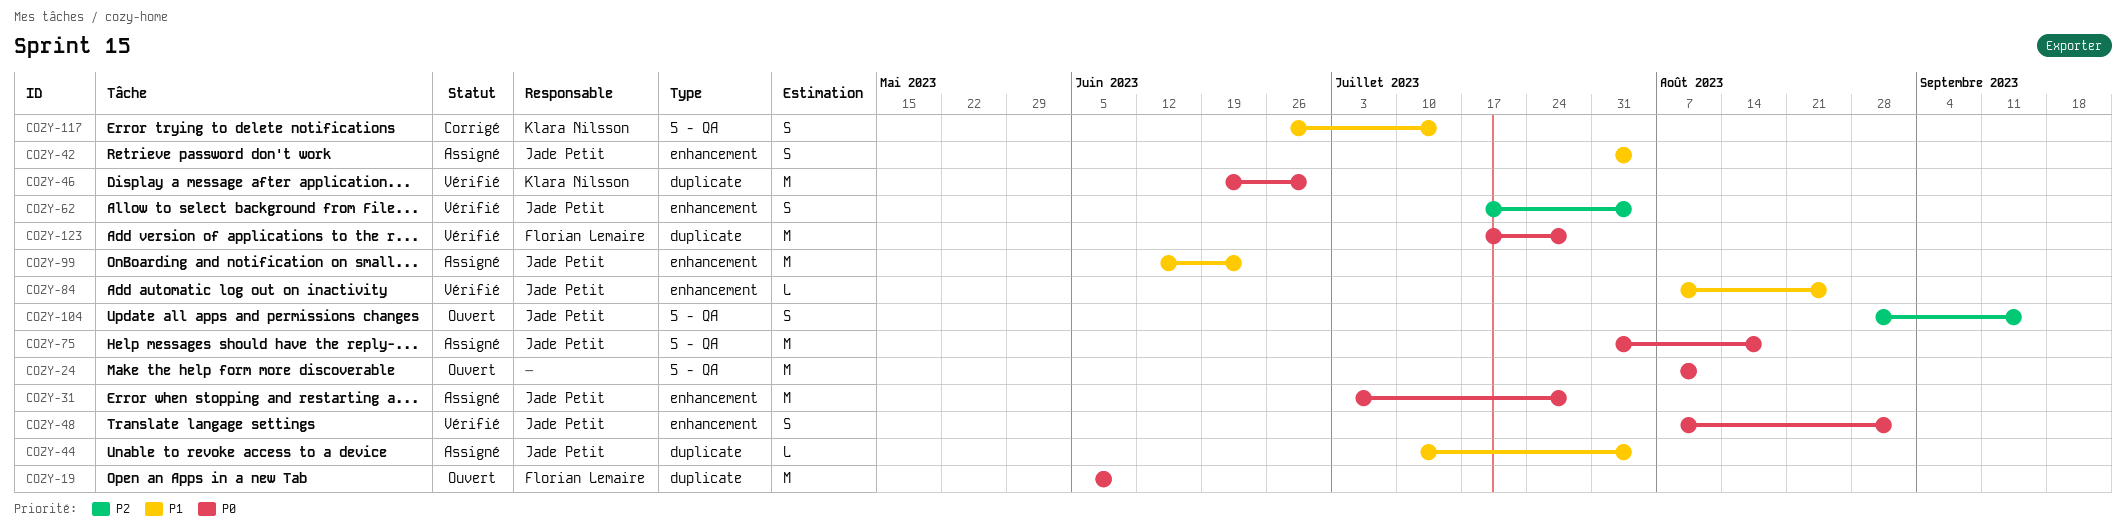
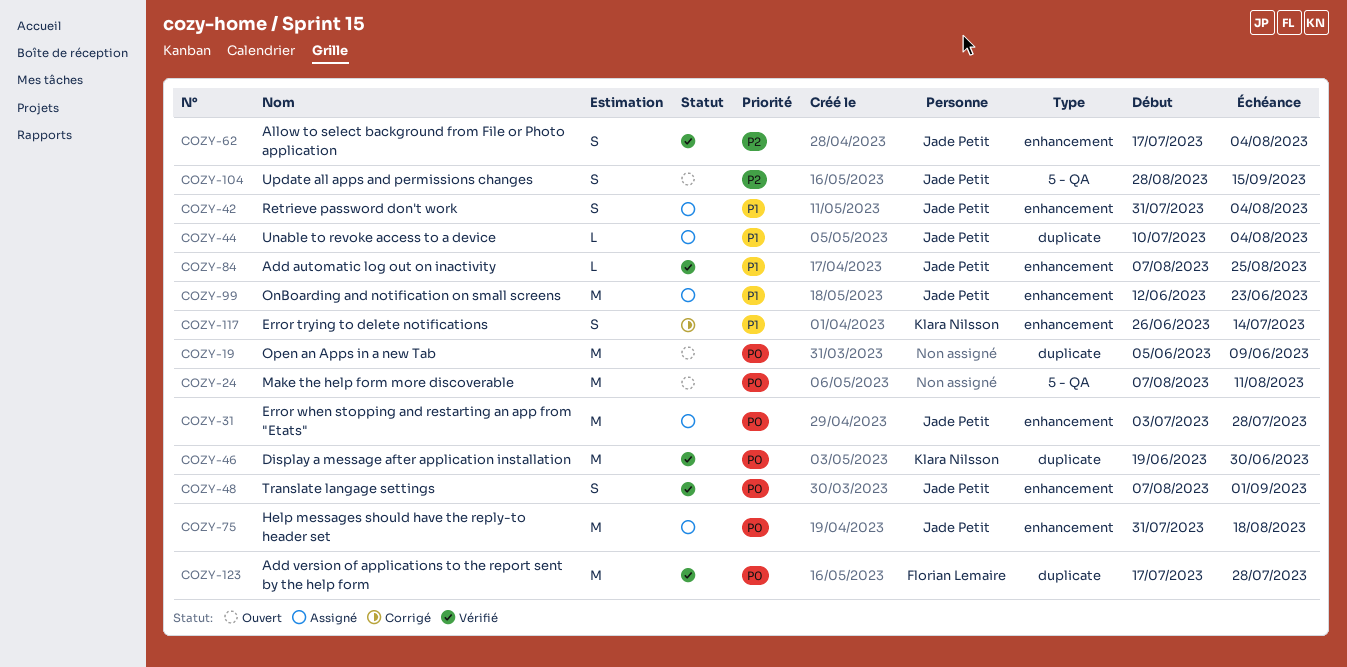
COZY-19, owner: Florian Lemaire -> none
COZY-75, label: 5 - QA -> enhancement
COZY-117, label: 5 - QA -> enhancement

